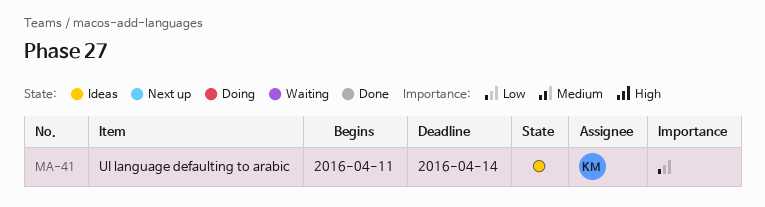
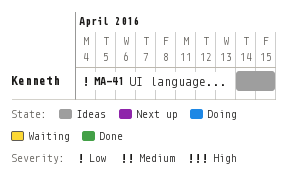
MA-41, start: Apr 11 -> Apr 14
MA-41, due: Apr 14 -> Apr 15

